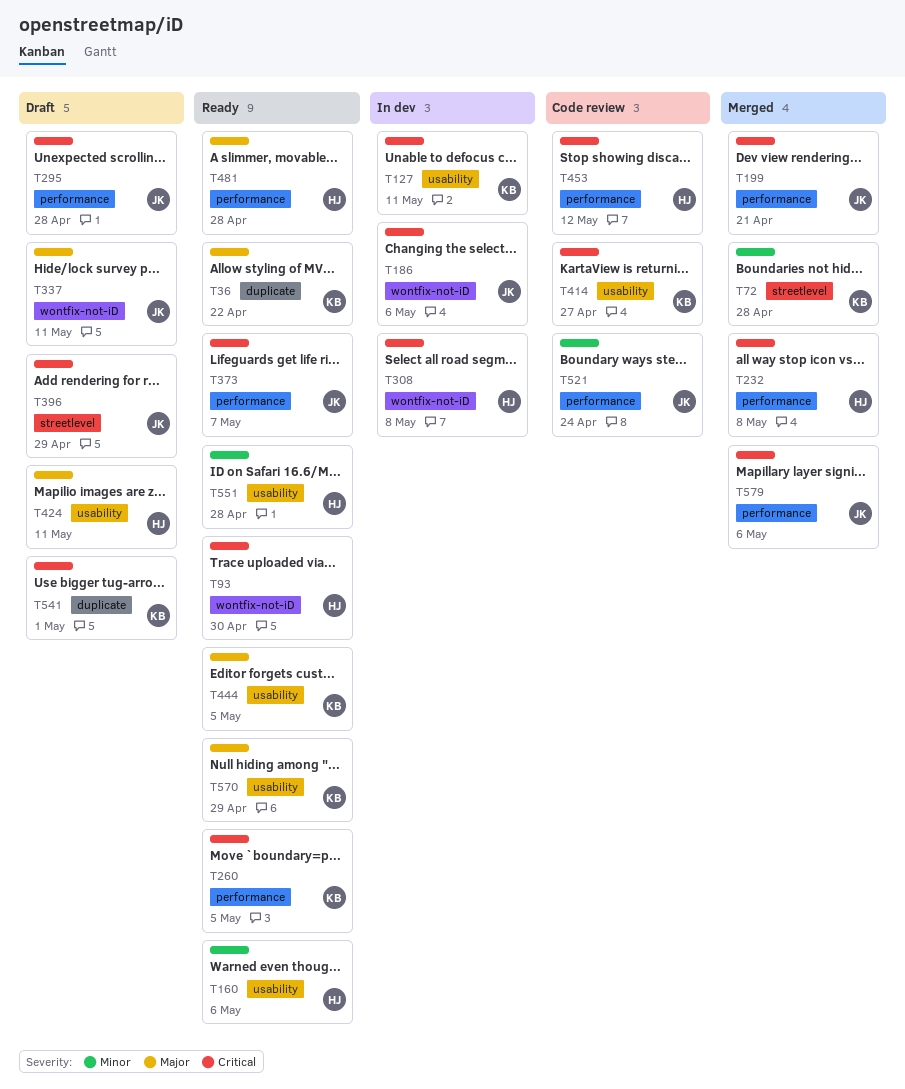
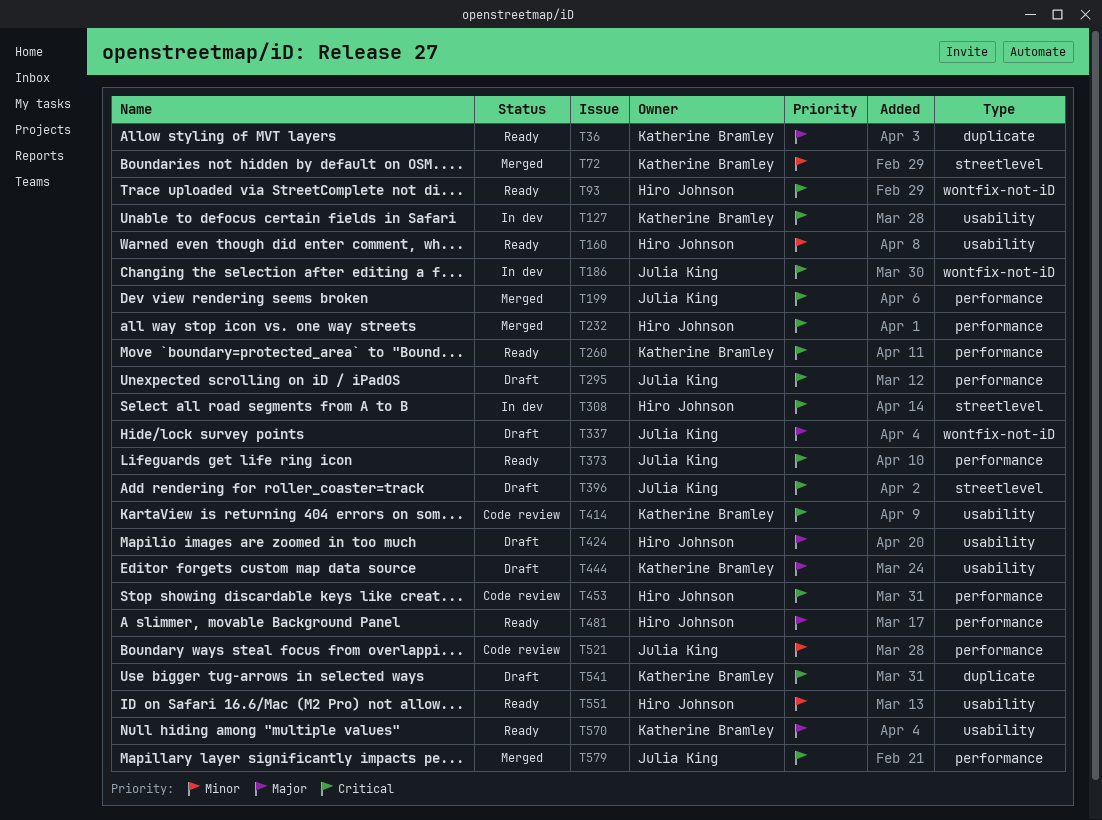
T308, label: wontfix-not-iD -> streetlevel
T444, status: Ready -> Draft

